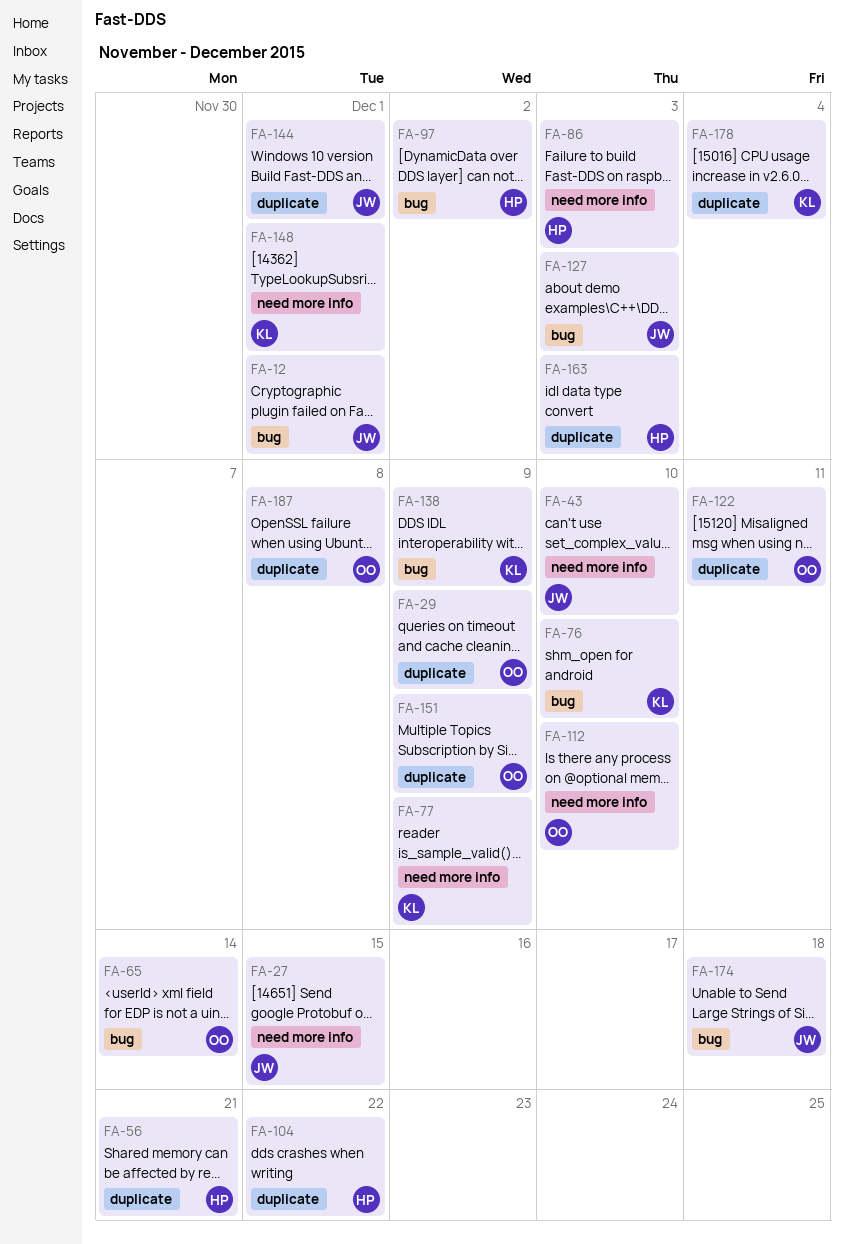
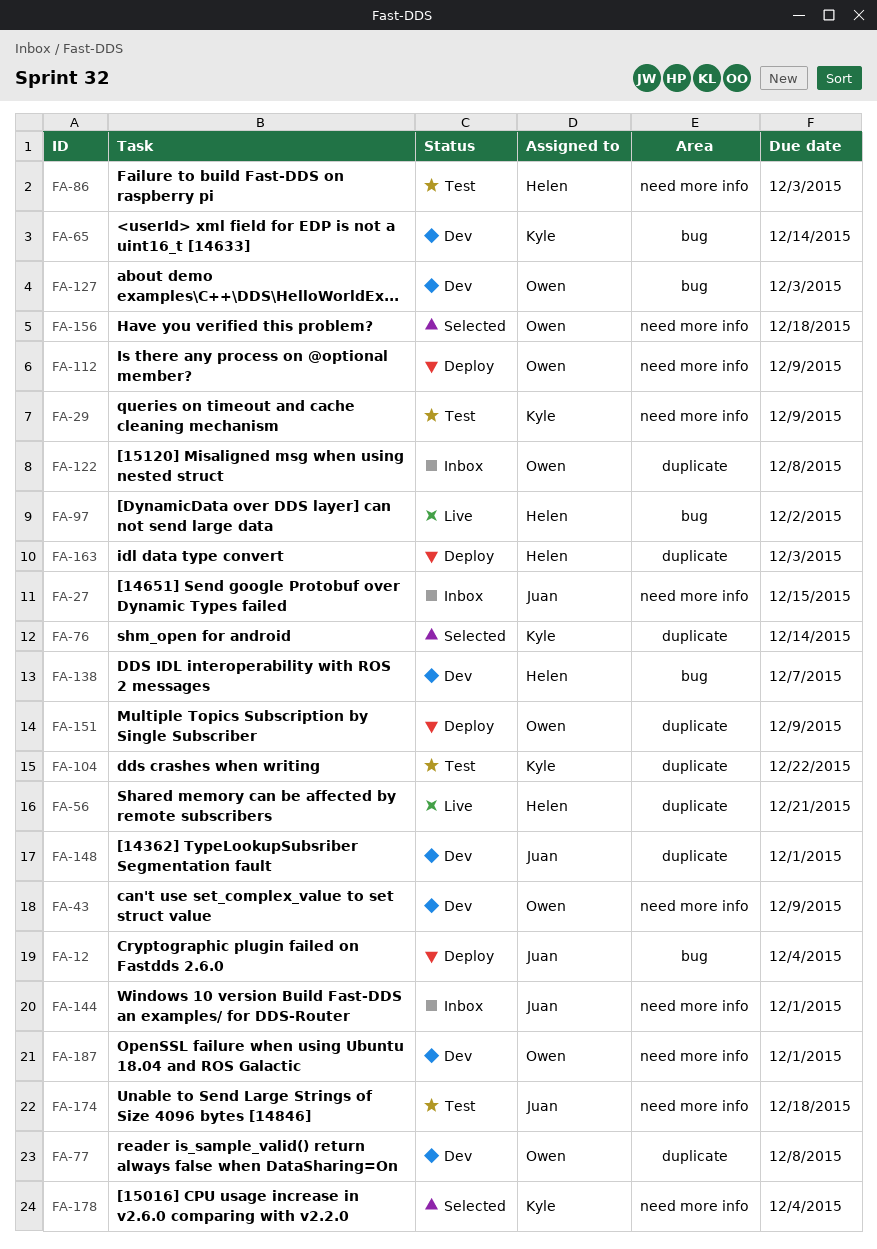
FA-12, due: Dec 1 -> Dec 4
FA-29, owner: Owen -> Kyle
FA-29, label: duplicate -> need more info
FA-43, owner: Juan -> Owen
FA-43, due: Dec 10 -> Dec 9
FA-65, owner: Owen -> Kyle
FA-76, label: bug -> duplicate
FA-76, due: Dec 10 -> Dec 14
FA-77, owner: Kyle -> Owen
FA-77, label: need more info -> duplicate
FA-77, due: Dec 9 -> Dec 8
FA-104, owner: Helen -> Kyle
FA-112, due: Dec 10 -> Dec 9
FA-122, due: Dec 11 -> Dec 8
FA-127, owner: Juan -> Owen
FA-138, owner: Kyle -> Helen
FA-138, due: Dec 9 -> Dec 7
FA-144, label: duplicate -> need more info
FA-148, owner: Kyle -> Juan
FA-148, label: need more info -> duplicate
FA-156: none -> present
FA-174, label: bug -> need more info
FA-178, label: duplicate -> need more info
FA-187, label: duplicate -> need more info
FA-187, due: Dec 8 -> Dec 1

